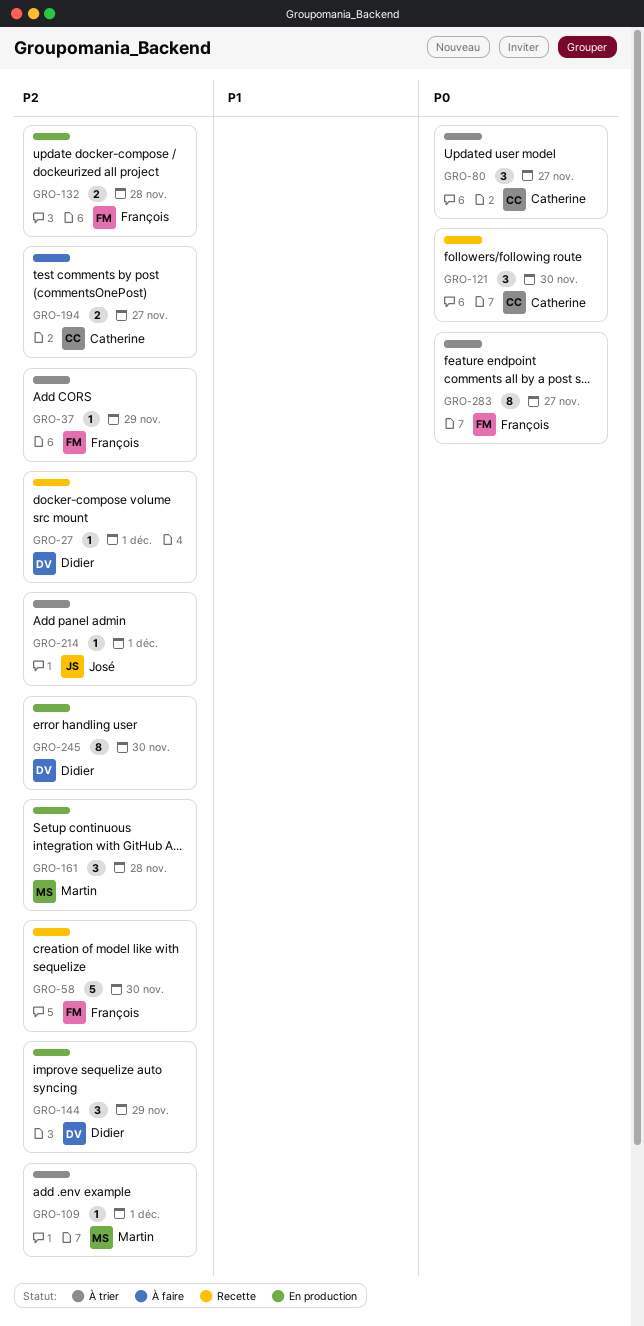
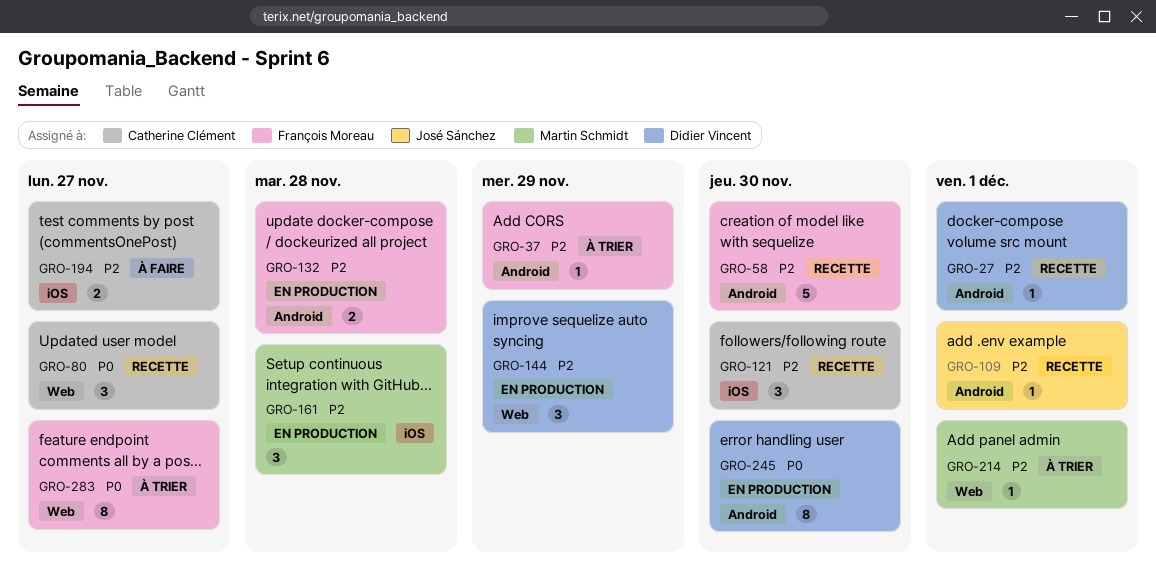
GRO-80, status: À trier -> Recette
GRO-109, status: À trier -> Recette
GRO-109, owner: Martin Schmidt -> José Sánchez
GRO-121, priority: P0 -> P2
GRO-214, owner: José Sánchez -> Martin Schmidt
GRO-245, priority: P2 -> P0

